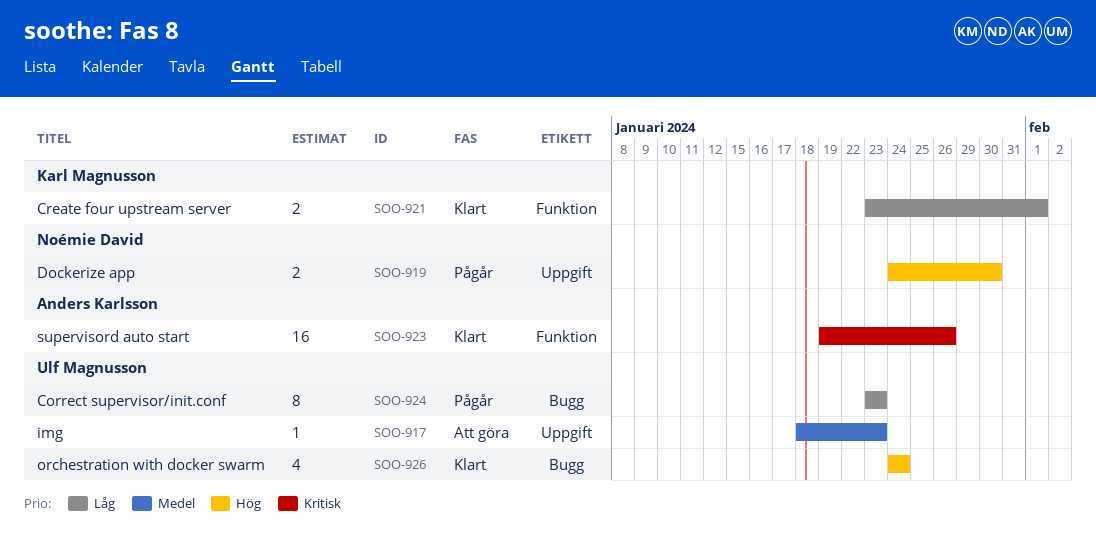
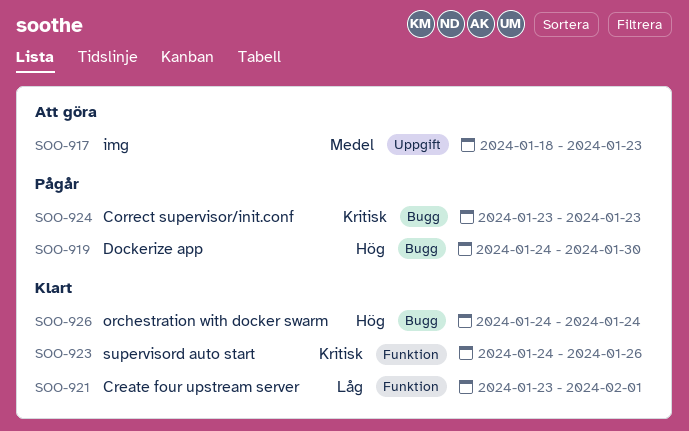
SOO-919, label: Uppgift -> Bugg
SOO-923, start: Jan 19 -> Jan 24
SOO-924, priority: Låg -> Kritisk

